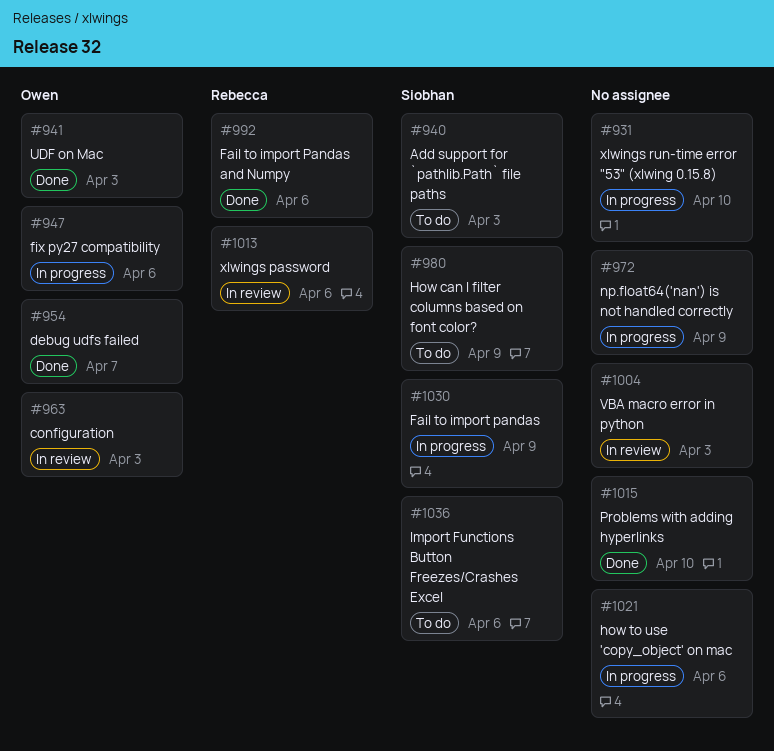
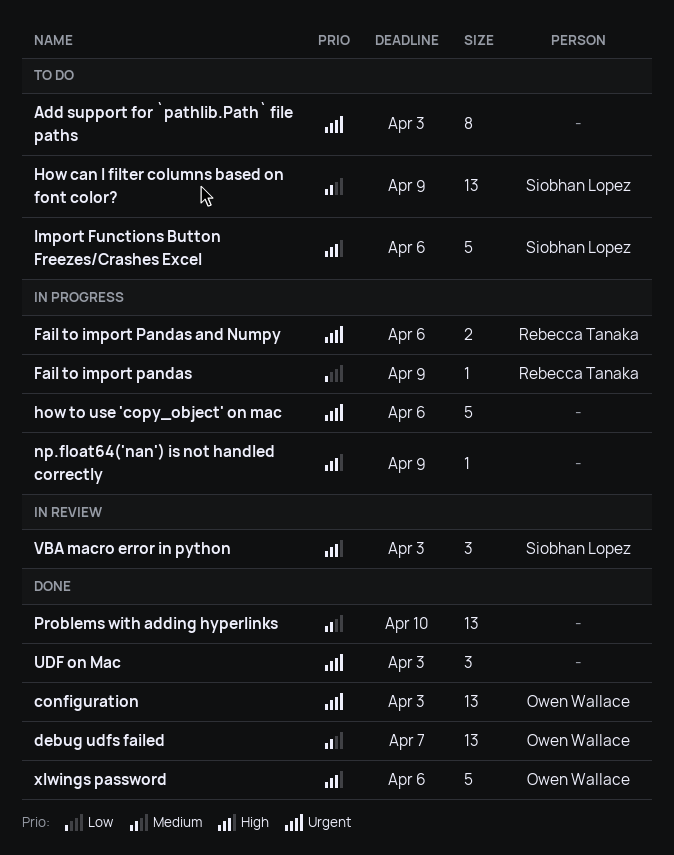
Add support for `pathlib.Path` file paths, owner: Siobhan Lopez -> none
configuration, status: In review -> Done
Fail to import pandas, owner: Siobhan Lopez -> Rebecca Tanaka
Fail to import Pandas and Numpy, status: Done -> In progress
fix py27 compatibility: present -> none
UDF on Mac, owner: Owen Wallace -> none
VBA macro error in python, owner: none -> Siobhan Lopez
xlwings password, status: In review -> Done
xlwings password, owner: Rebecca Tanaka -> Owen Wallace
xlwings run-time error "53" (xlwing 0.15.8): present -> none

